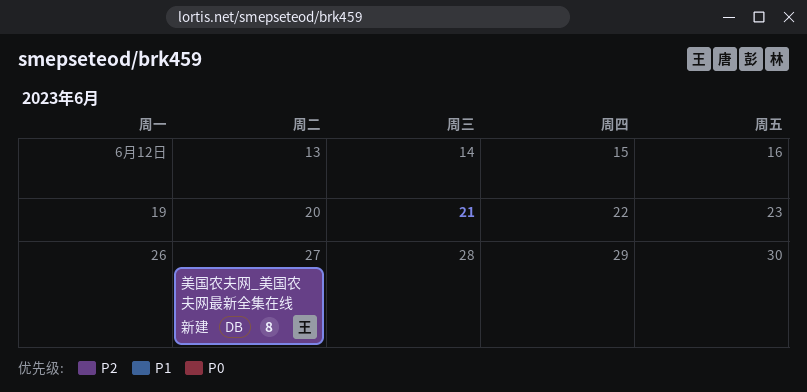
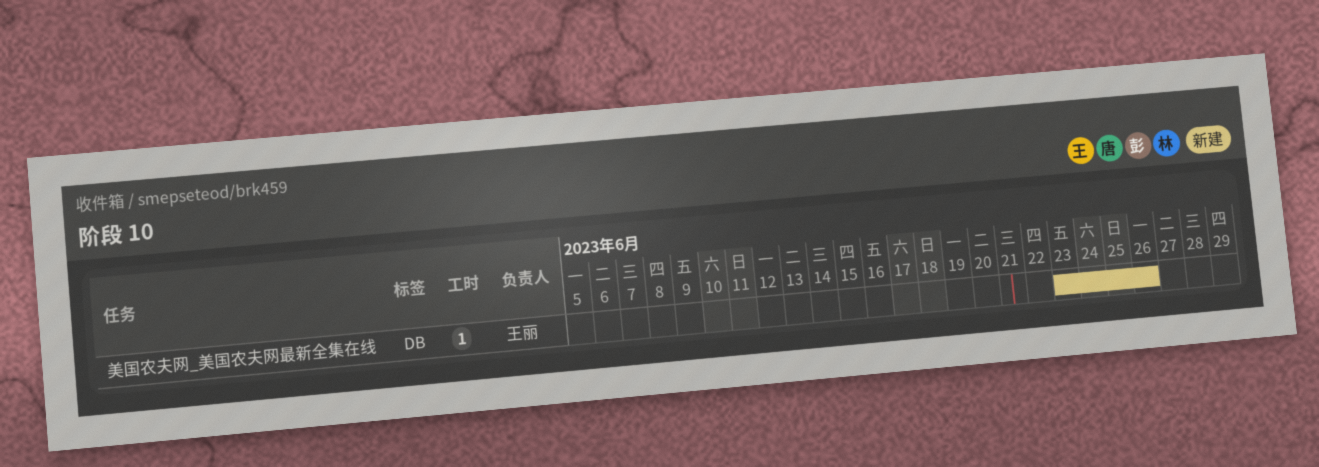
美国农夫网_美国农夫网最新全集在线, estimate: 8 -> 1
美国农夫网_美国农夫网最新全集在线, due: Jun 27 -> Jun 26

